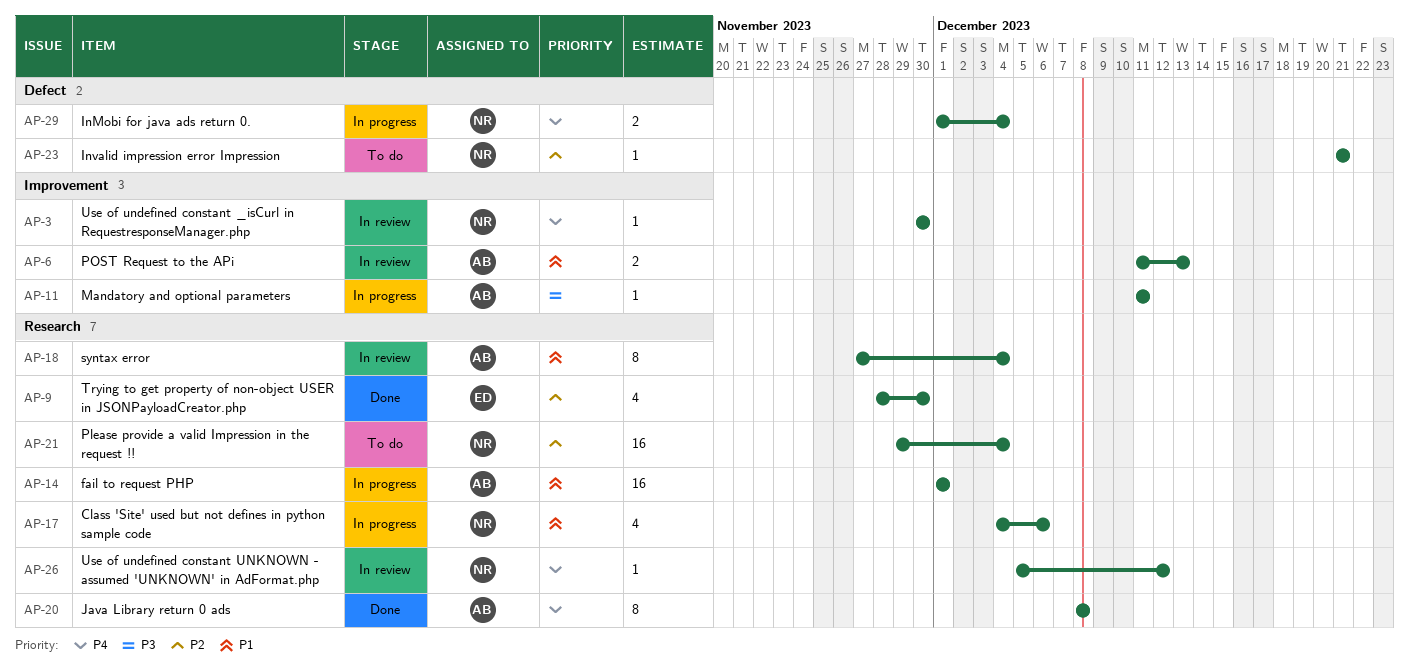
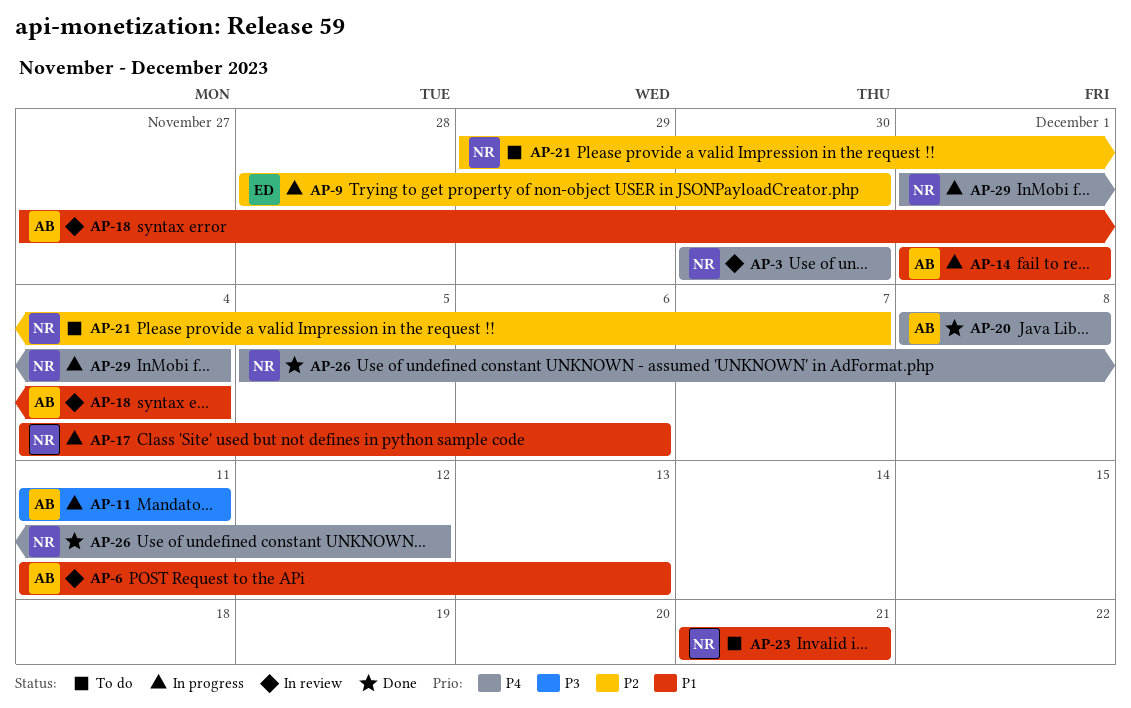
AP-9, status: Done -> In progress
AP-21, due: Dec 4 -> Dec 7
AP-23, priority: P2 -> P1
AP-26, status: In review -> Done

